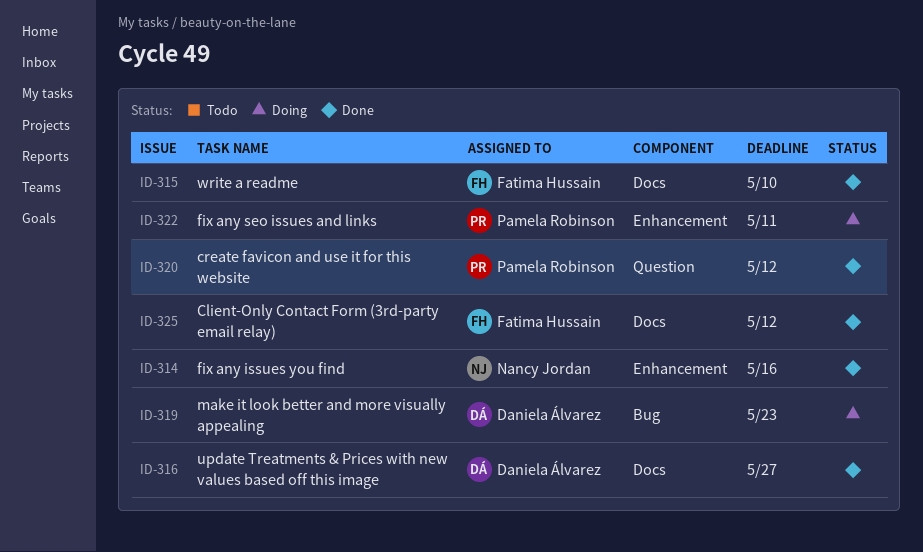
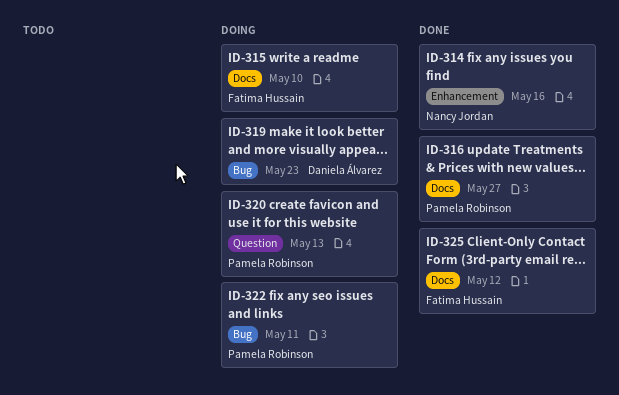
ID-315, status: Done -> Doing
ID-316, owner: Daniela Álvarez -> Pamela Robinson
ID-320, status: Done -> Doing
ID-320, due: May 12 -> May 13
ID-322, label: Enhancement -> Bug

